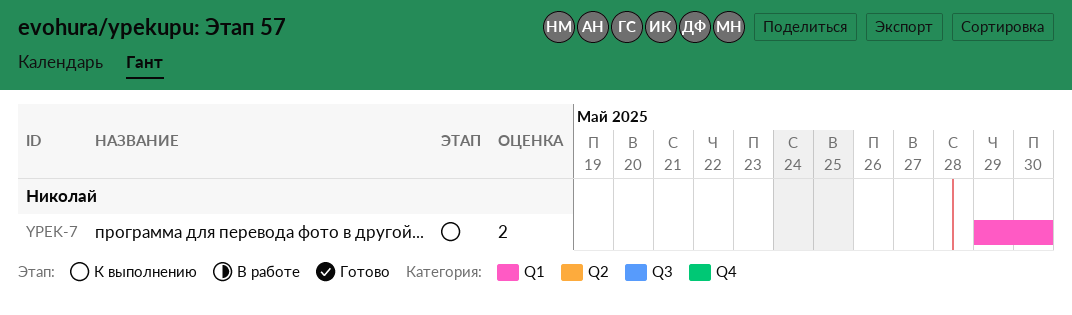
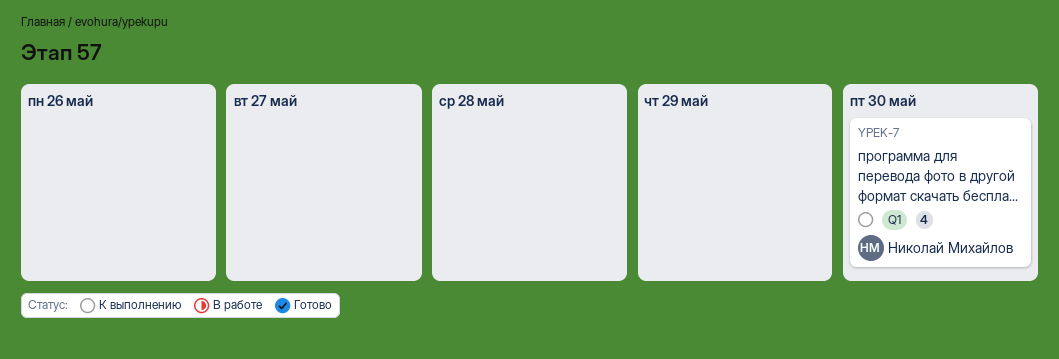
YPEK-7, estimate: 2 -> 4

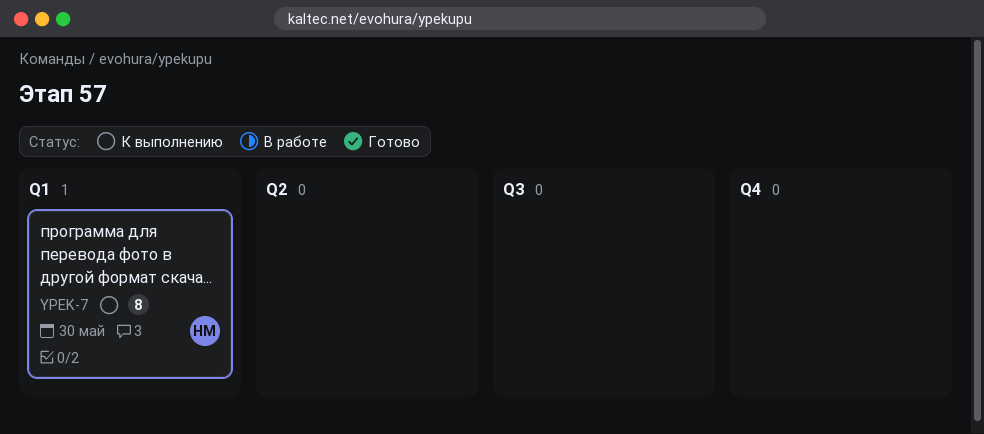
YPEK-7, estimate: 4 -> 8

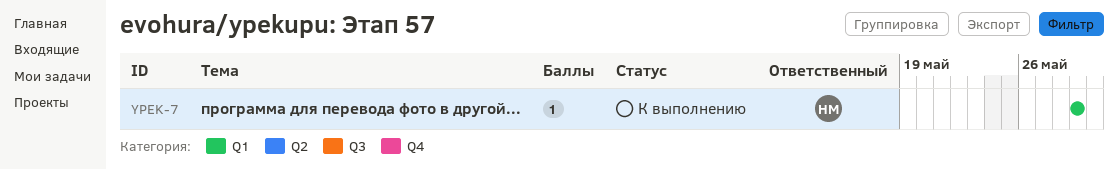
YPEK-7, estimate: 8 -> 1
YPEK-7, due: May 30 -> May 29

